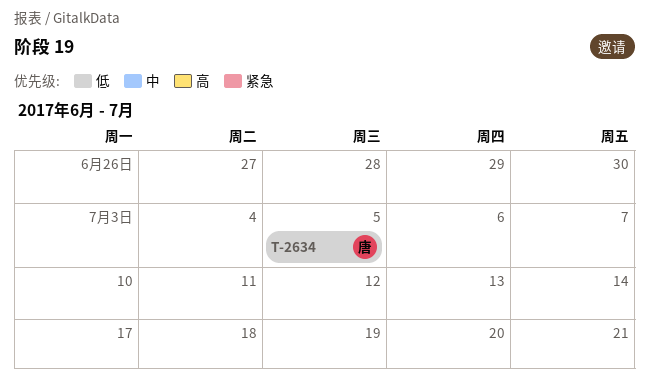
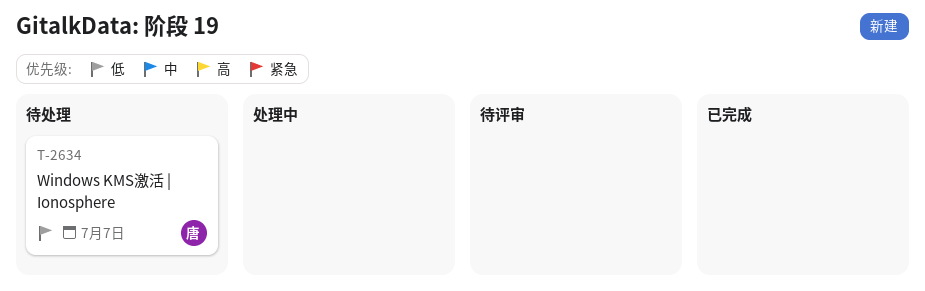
T-2634, due: Jul 5 -> Jul 7

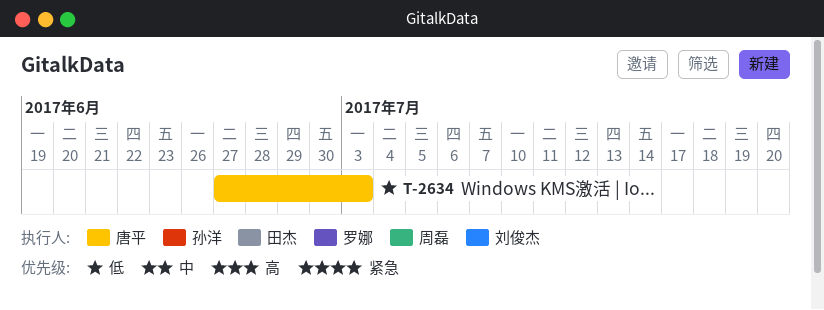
T-2634, due: Jul 7 -> Jul 3

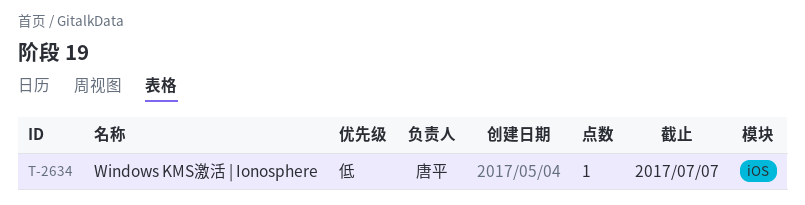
T-2634, due: Jul 3 -> Jul 7

